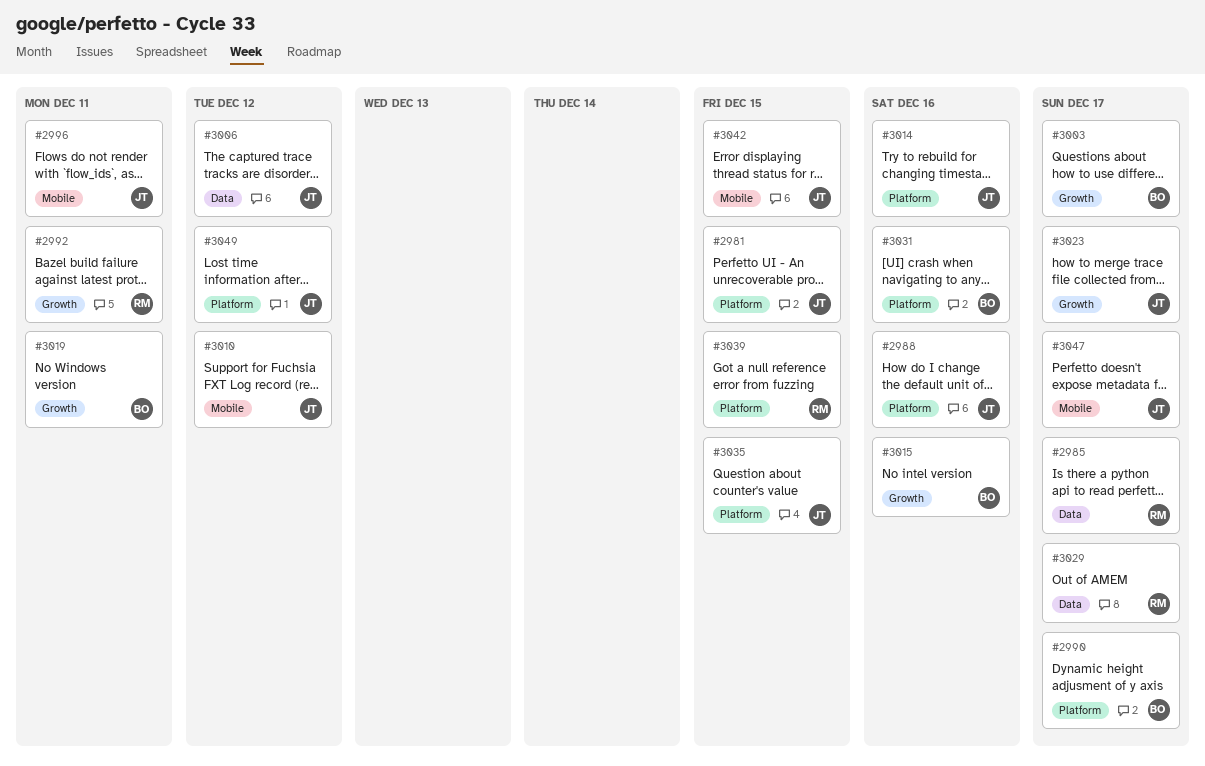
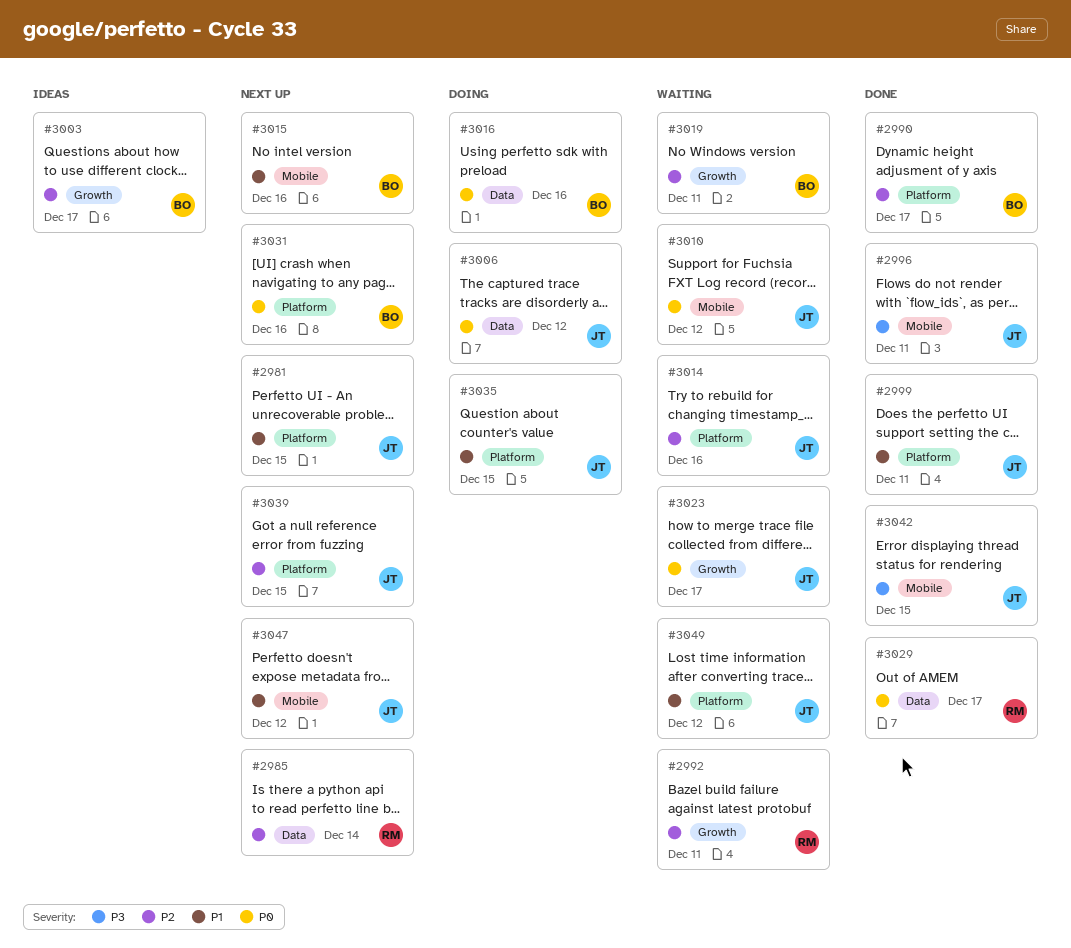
#2985, due: Dec 17 -> Dec 14
#2988: present -> none
#2999: none -> present
#3015, label: Growth -> Mobile
#3016: none -> present
#3039, owner: RM -> JT
#3047, due: Dec 17 -> Dec 12

